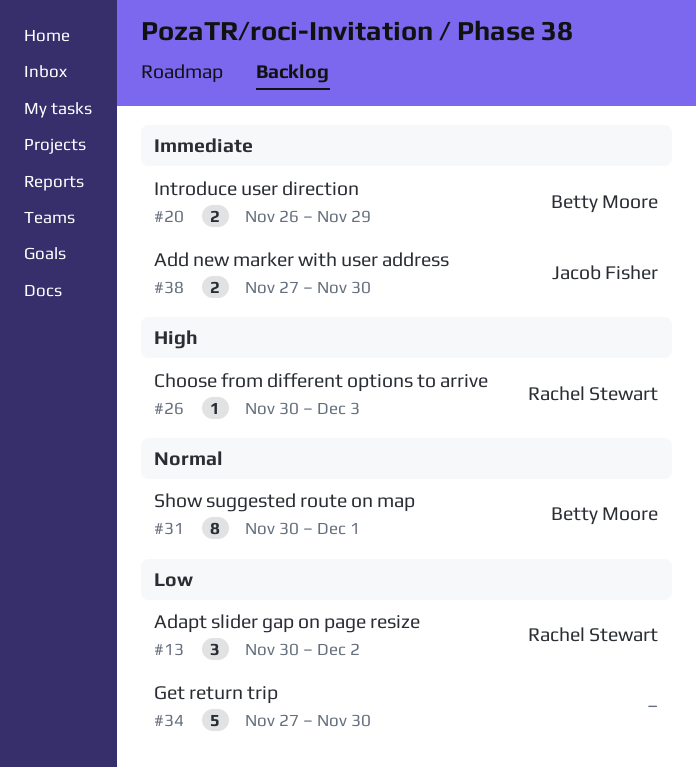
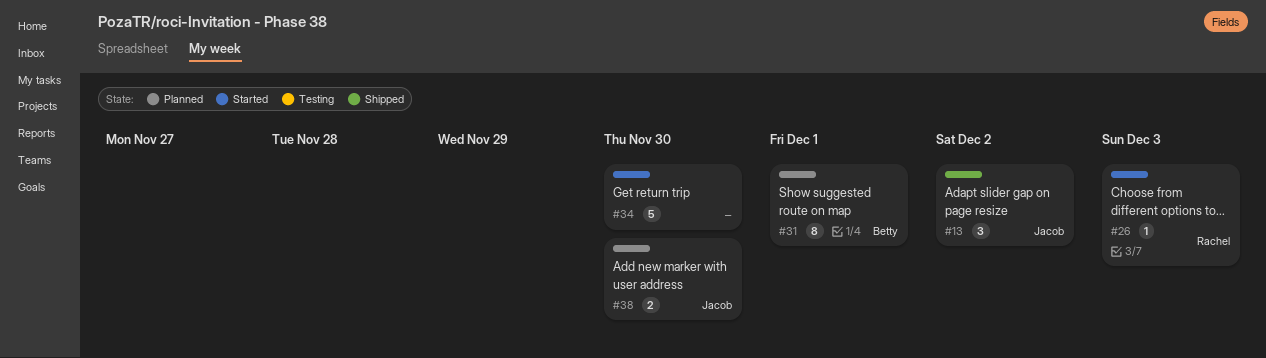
#13, owner: Rachel Stewart -> Jacob Fisher
#20: present -> none

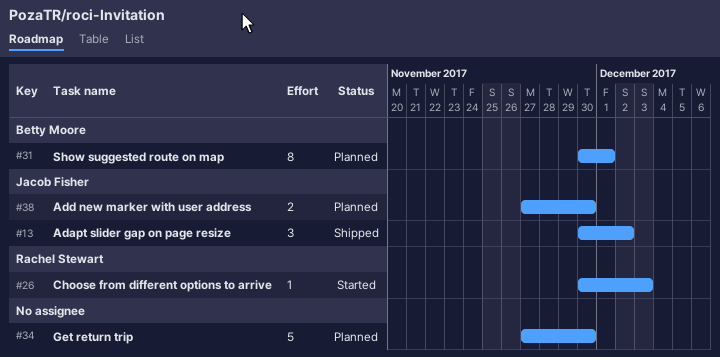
#34, status: Started -> Planned

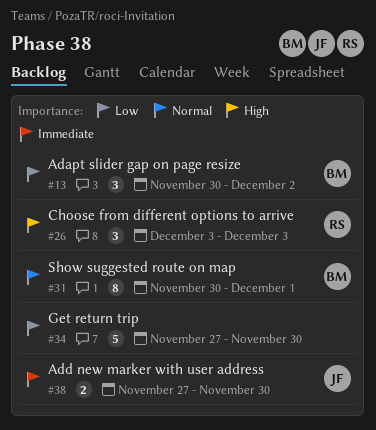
#13, owner: Jacob Fisher -> Betty Moore
#26, estimate: 1 -> 3
#26, start: Nov 30 -> Dec 3

